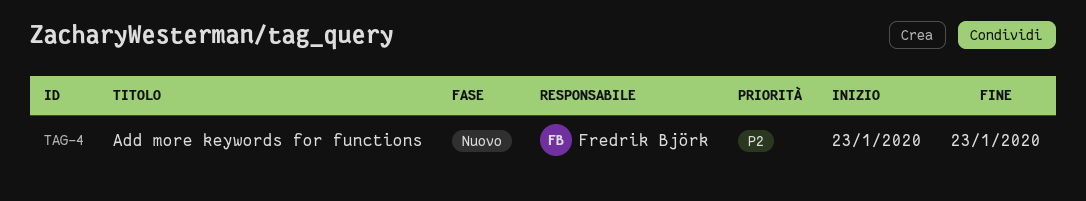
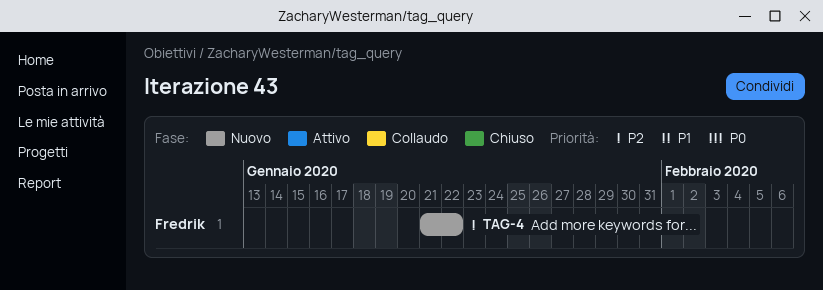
TAG-4, start: Jan 23 -> Jan 21
TAG-4, due: Jan 23 -> Jan 22

